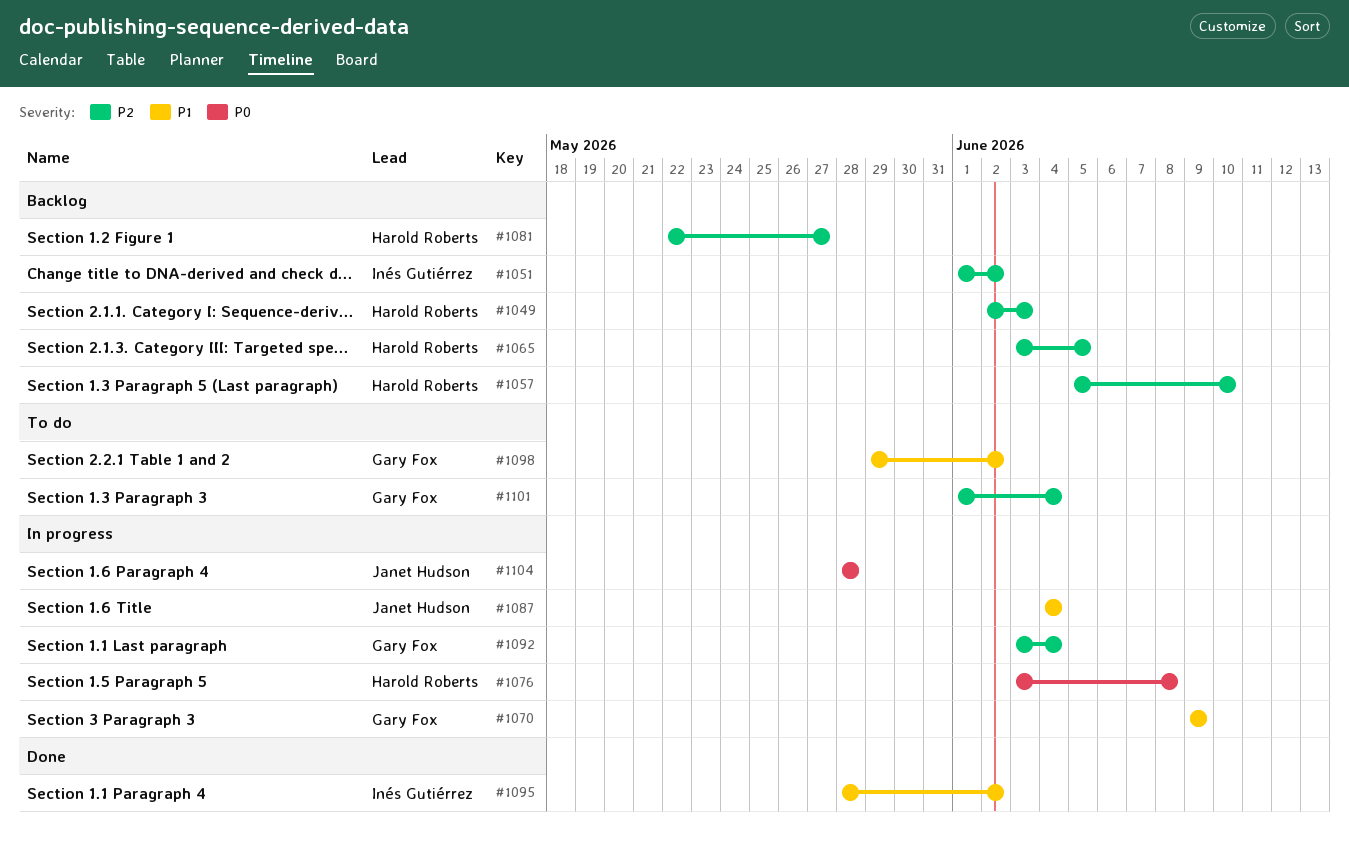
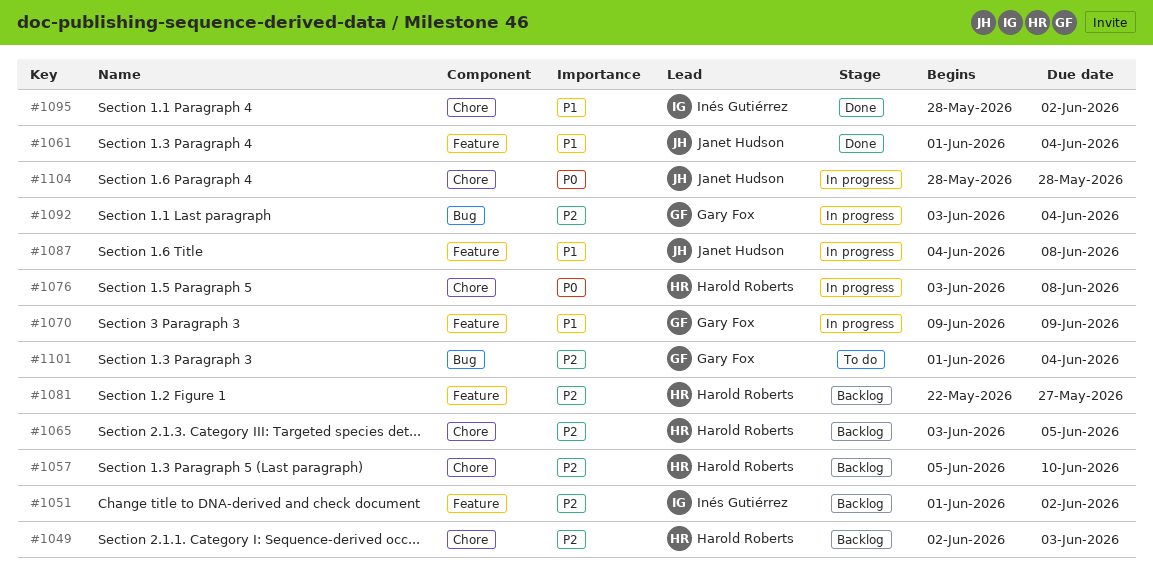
#1061: none -> present
#1087, due: Jun 4 -> Jun 8
#1098: present -> none

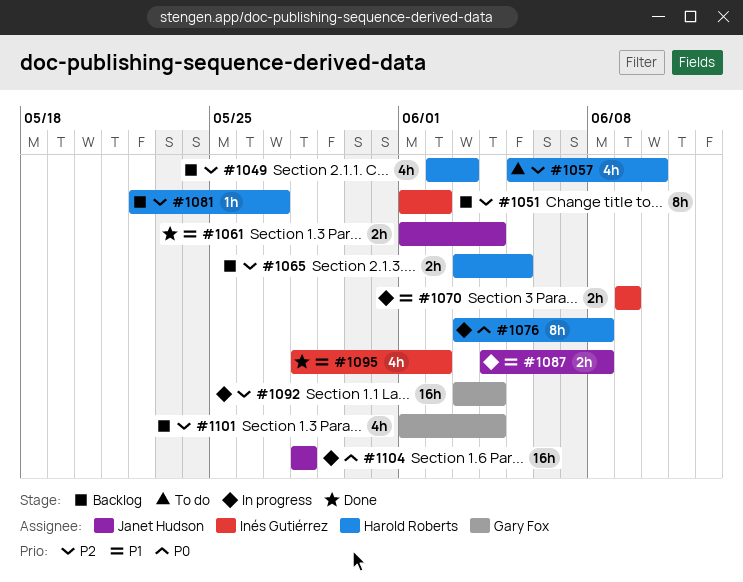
#1057, status: Backlog -> To do
#1070, owner: Gary Fox -> Inés Gutiérrez
#1101, status: To do -> Backlog

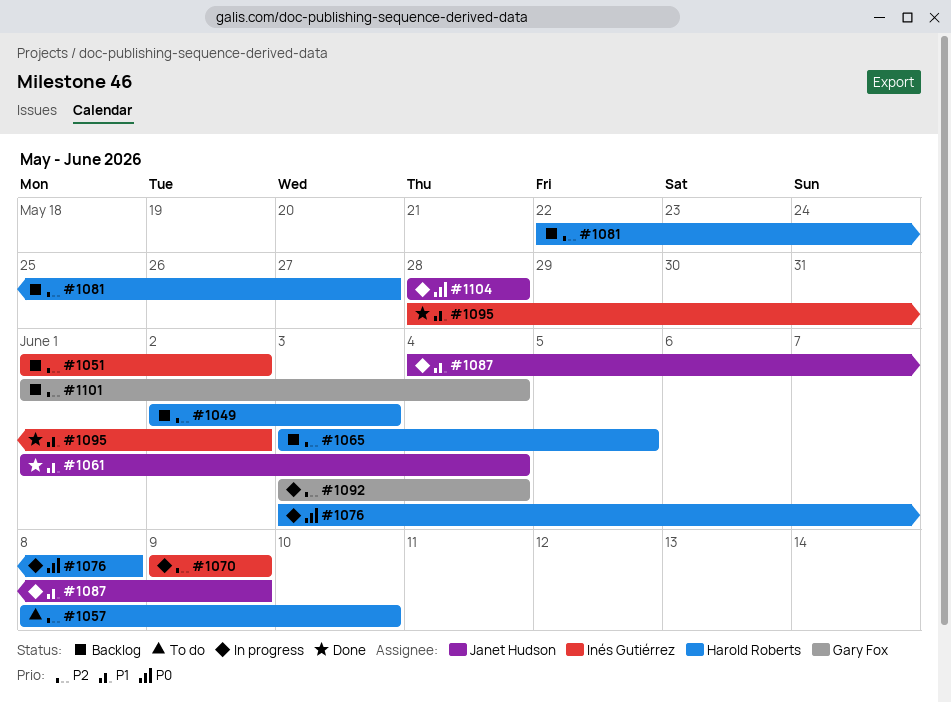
#1057, start: Jun 5 -> Jun 8
#1070, priority: P1 -> P2
#1087, due: Jun 8 -> Jun 9

